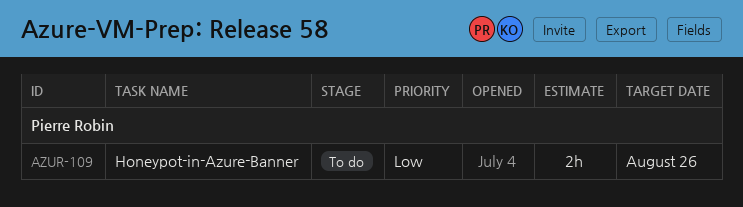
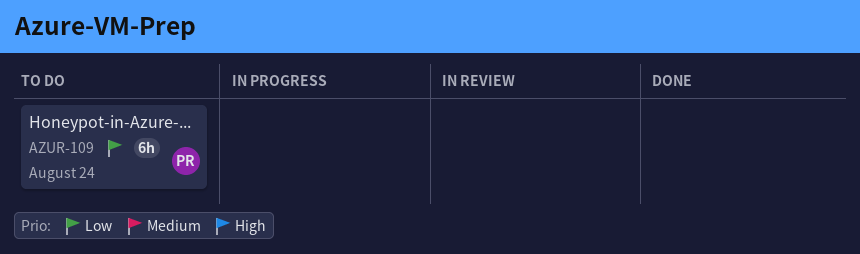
AZUR-109, estimate: 2h -> 6h
AZUR-109, due: Aug 26 -> Aug 24

